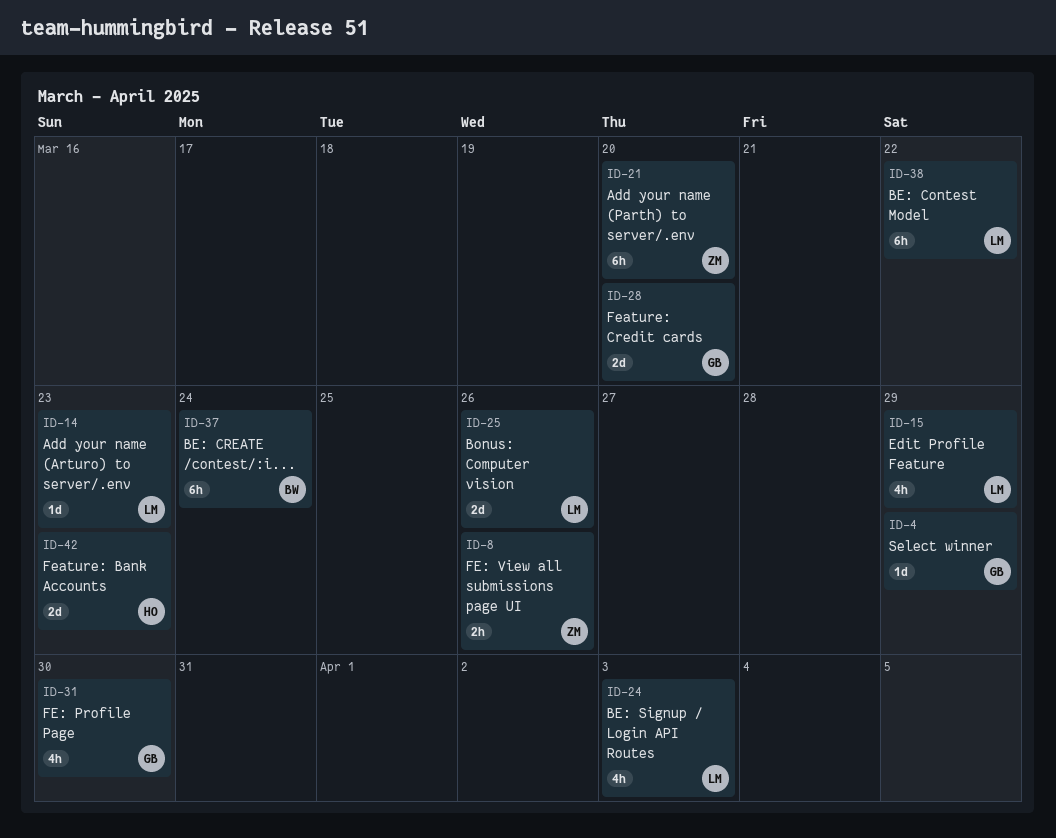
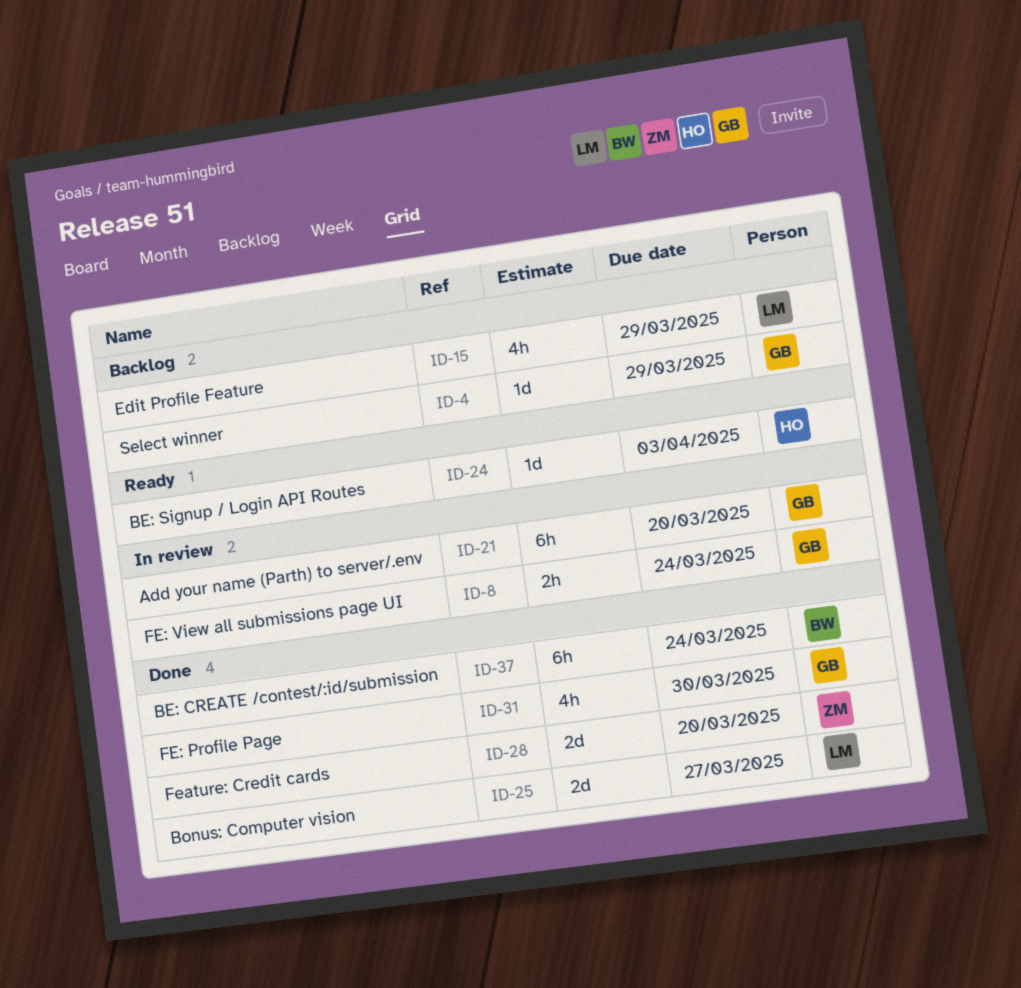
ID-8, owner: ZM -> GB
ID-8, due: Mar 26 -> Mar 24
ID-14: present -> none
ID-21, owner: ZM -> GB
ID-24, owner: LM -> HO
ID-24, estimate: 4h -> 1d
ID-25, due: Mar 26 -> Mar 27
ID-28, owner: GB -> ZM
ID-38: present -> none
ID-42: present -> none

